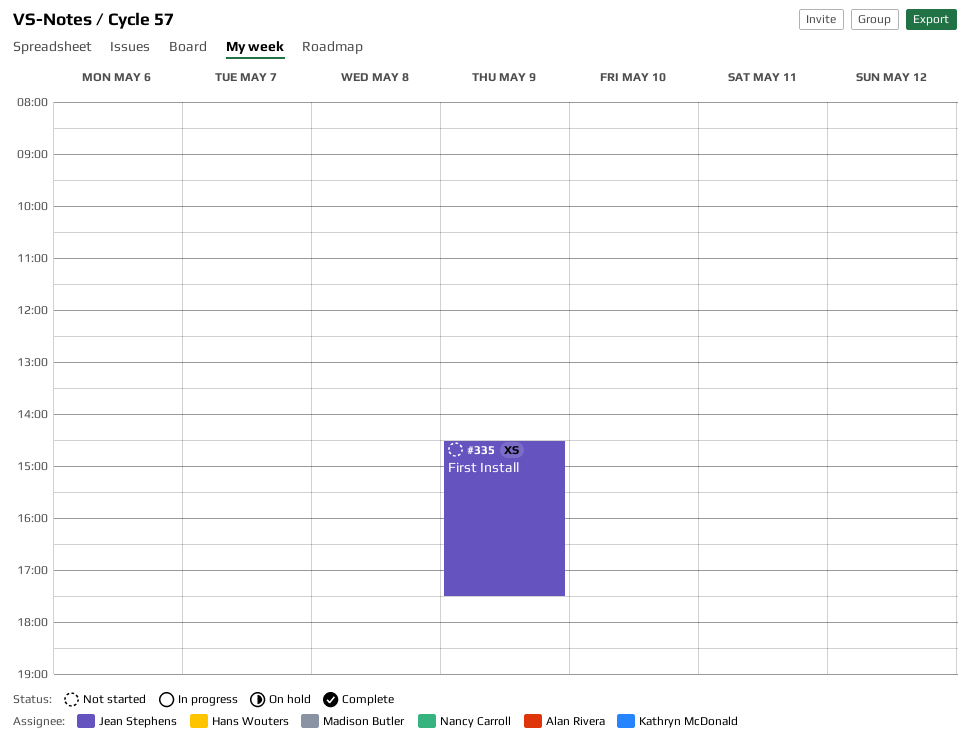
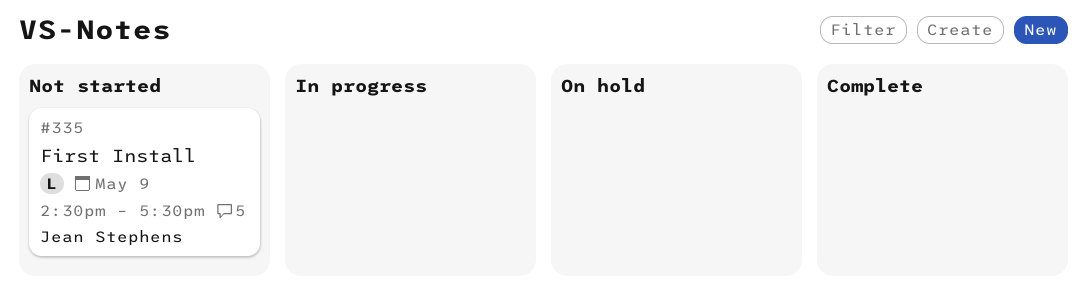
#335, estimate: XS -> L

